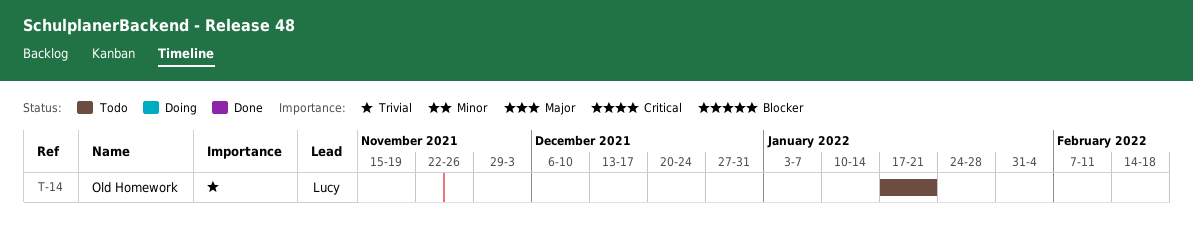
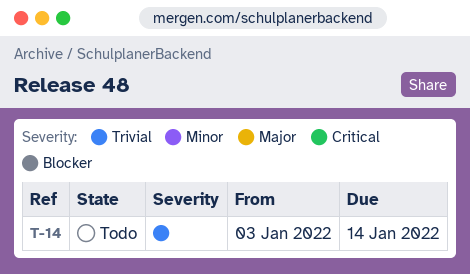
T-14, start: Jan 17 -> Jan 3
T-14, due: Jan 21 -> Jan 14

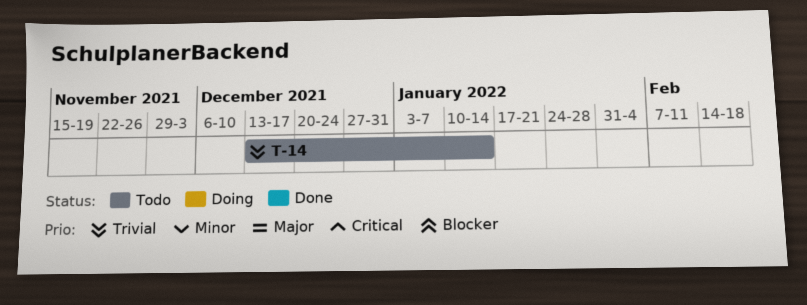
T-14, start: Jan 3 -> Dec 13

